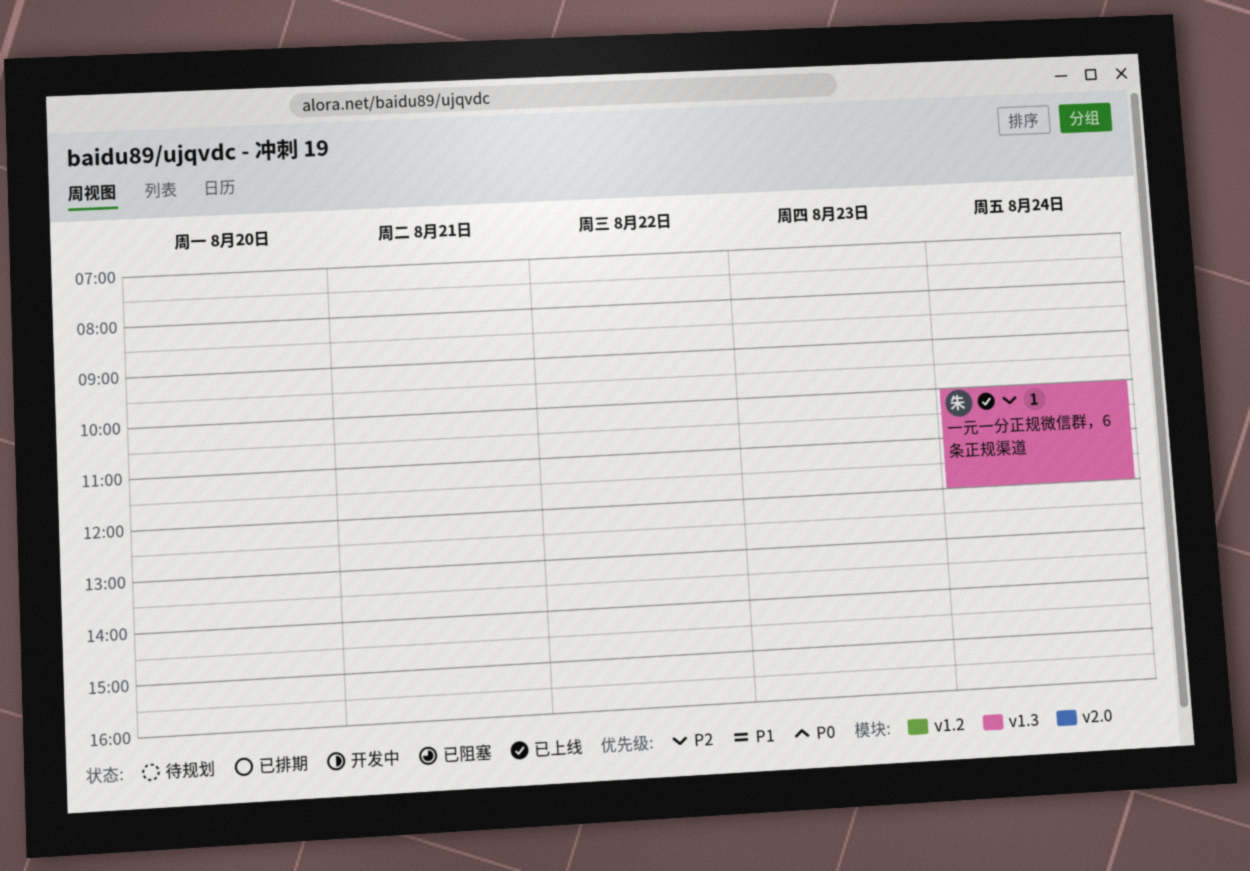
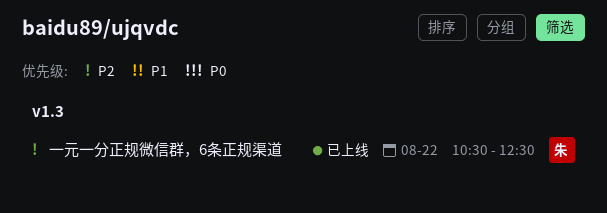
一元一分正规微信群，6条正规渠道, day: Aug 24 -> Aug 22
一元一分正规微信群，6条正规渠道, begins: 10:00 -> 10:30
一元一分正规微信群，6条正规渠道, ends: 12:00 -> 12:30

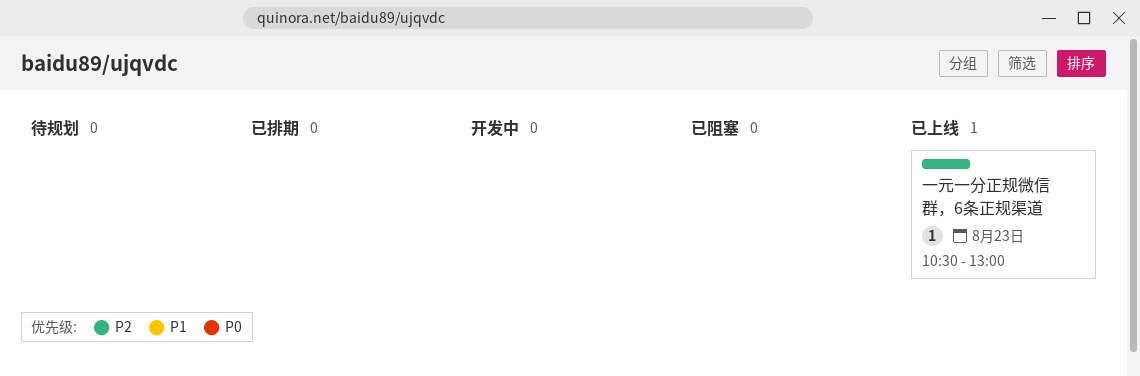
一元一分正规微信群，6条正规渠道, day: Aug 22 -> Aug 23
一元一分正规微信群，6条正规渠道, ends: 12:30 -> 13:00

